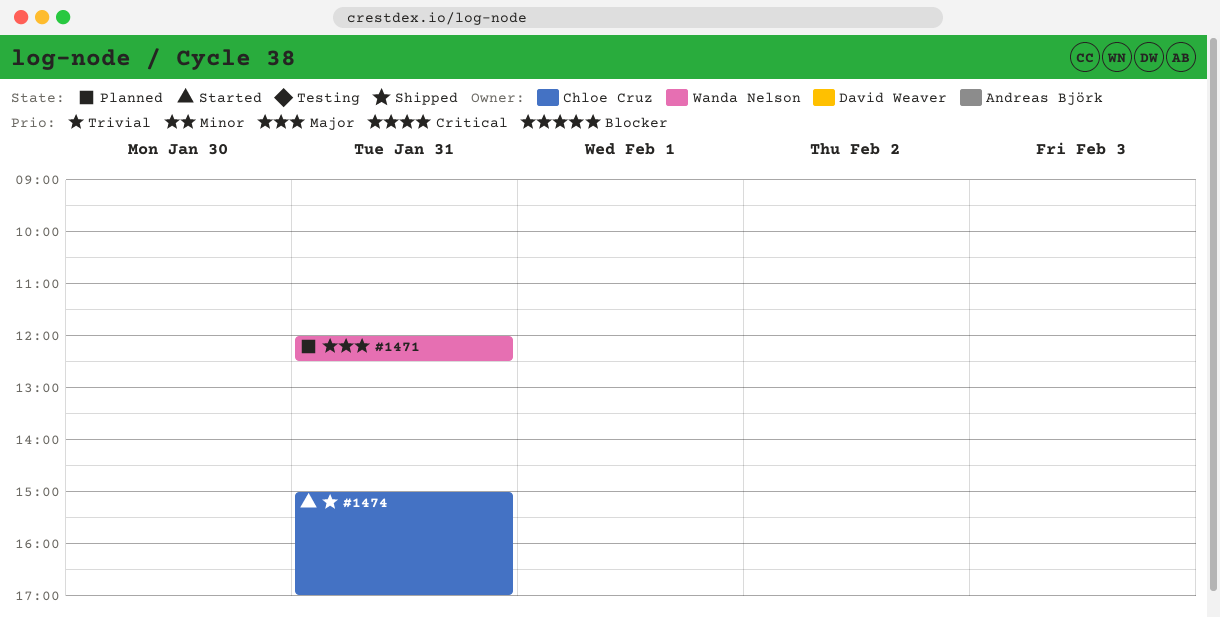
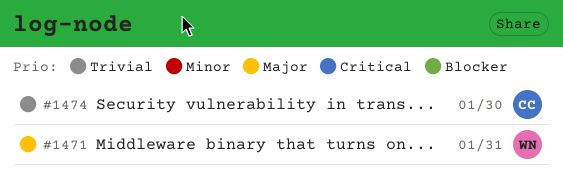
#1474, day: Jan 31 -> Jan 30

